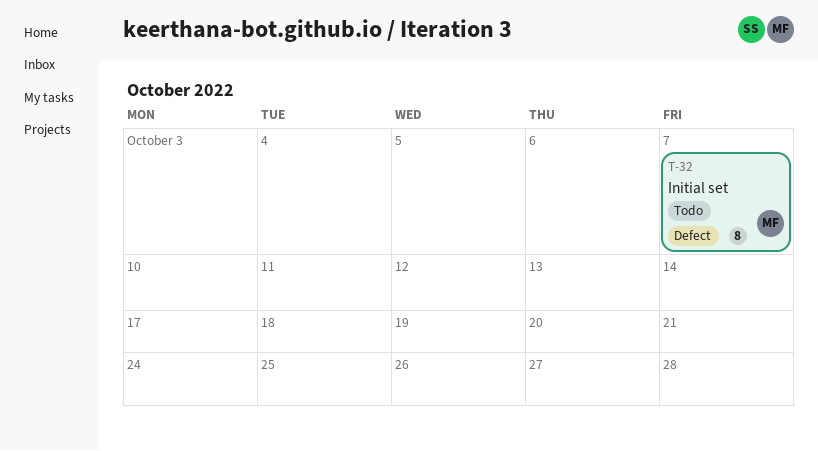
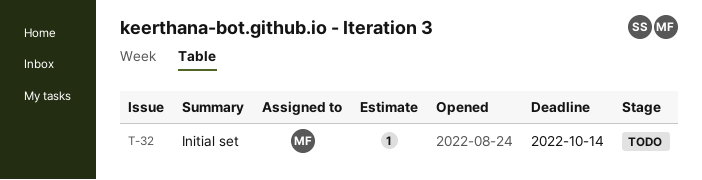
T-32, estimate: 8 -> 1
T-32, due: Oct 7 -> Oct 14

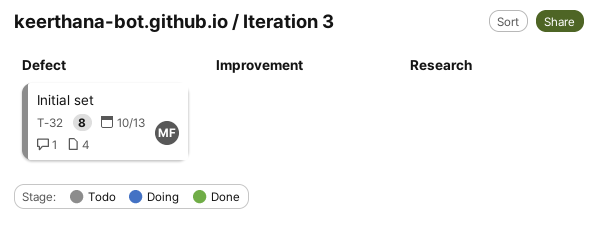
T-32, estimate: 1 -> 8
T-32, due: Oct 14 -> Oct 13

